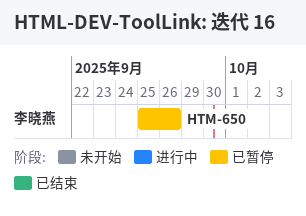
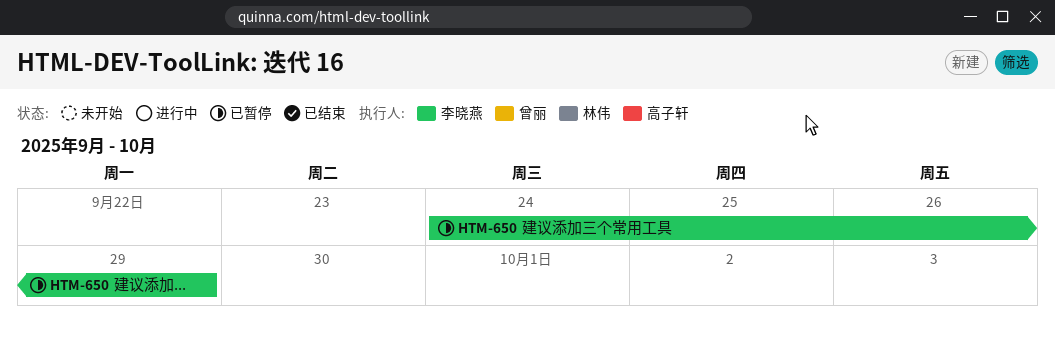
HTM-650, start: Sep 25 -> Sep 24
HTM-650, due: Sep 26 -> Sep 29

